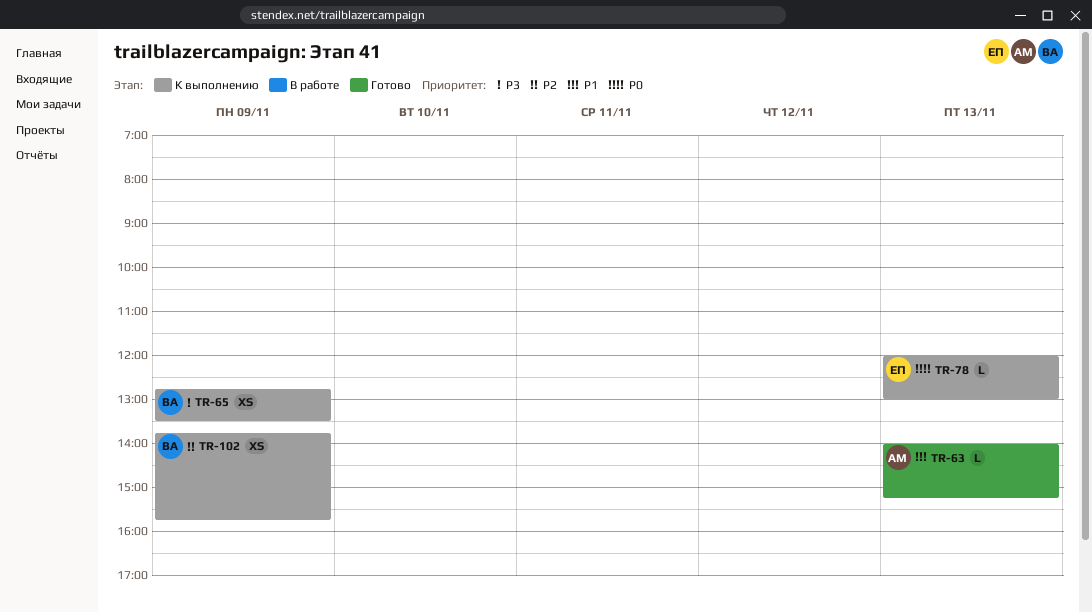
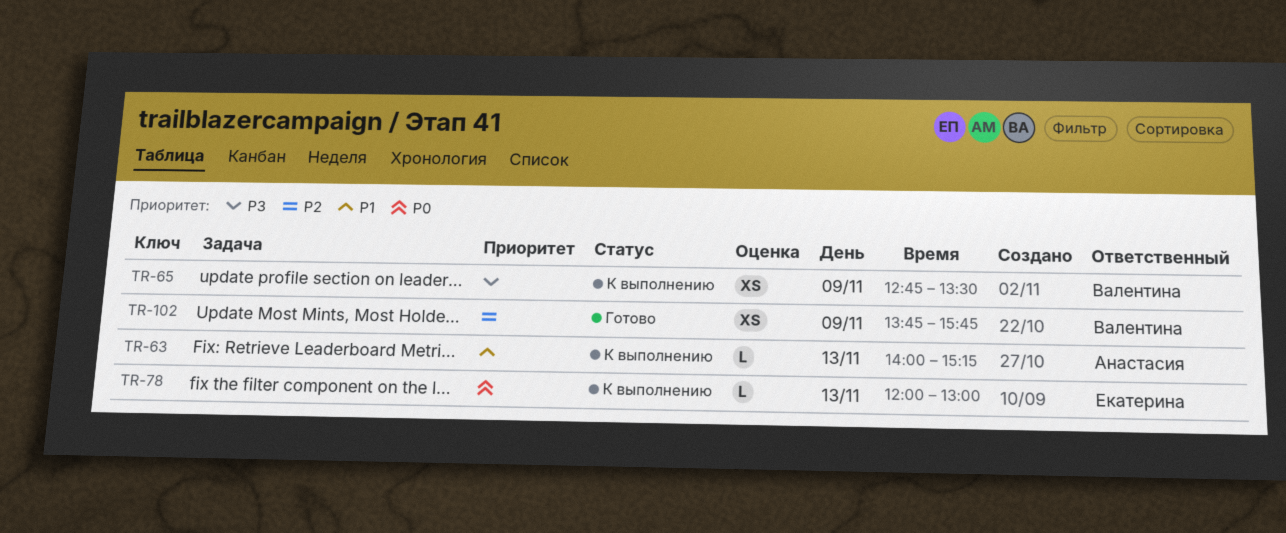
TR-63, status: Готово -> К выполнению
TR-102, status: К выполнению -> Готово

